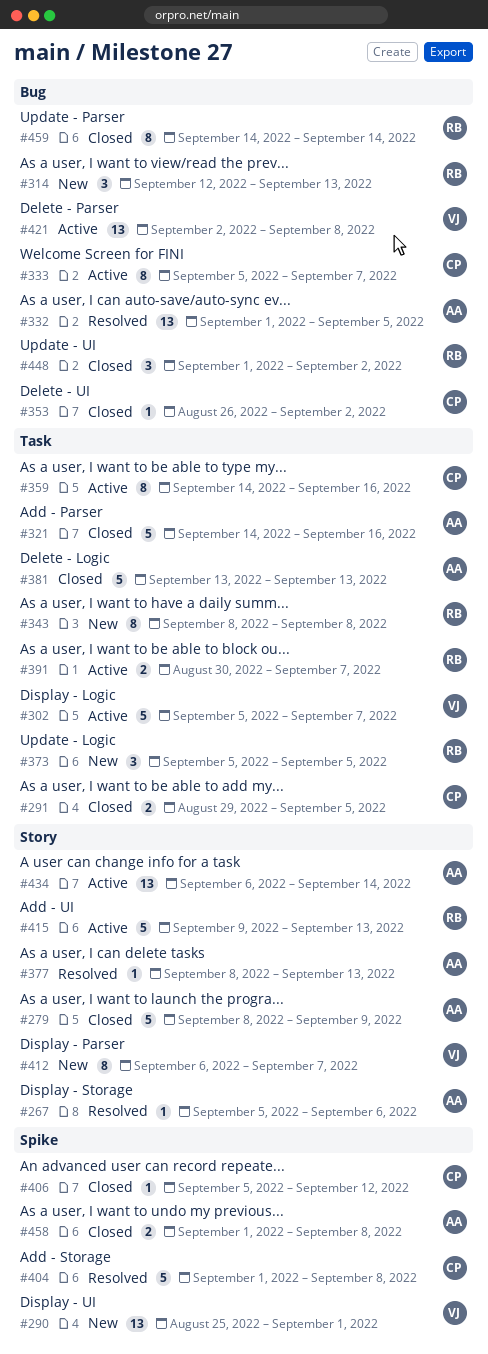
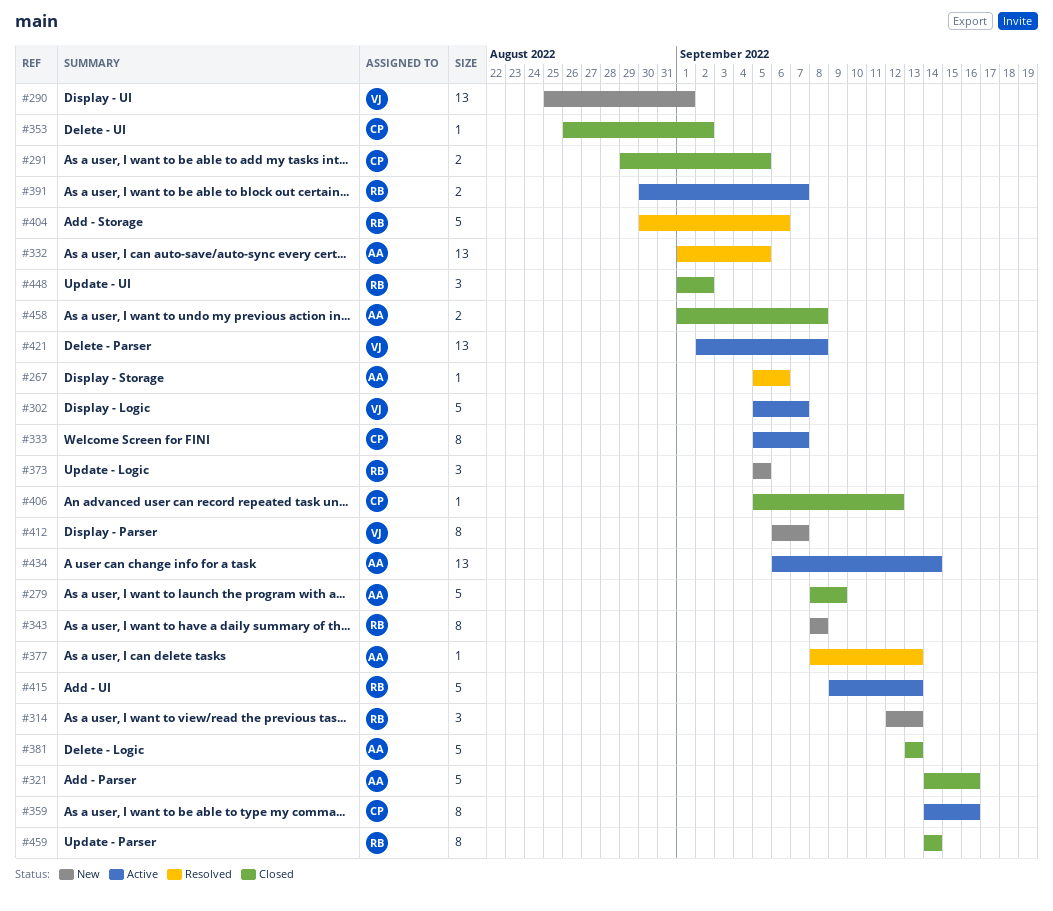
#404, owner: CP -> RB
#404, start: Sep 1 -> Aug 30
#404, due: Sep 8 -> Sep 6

